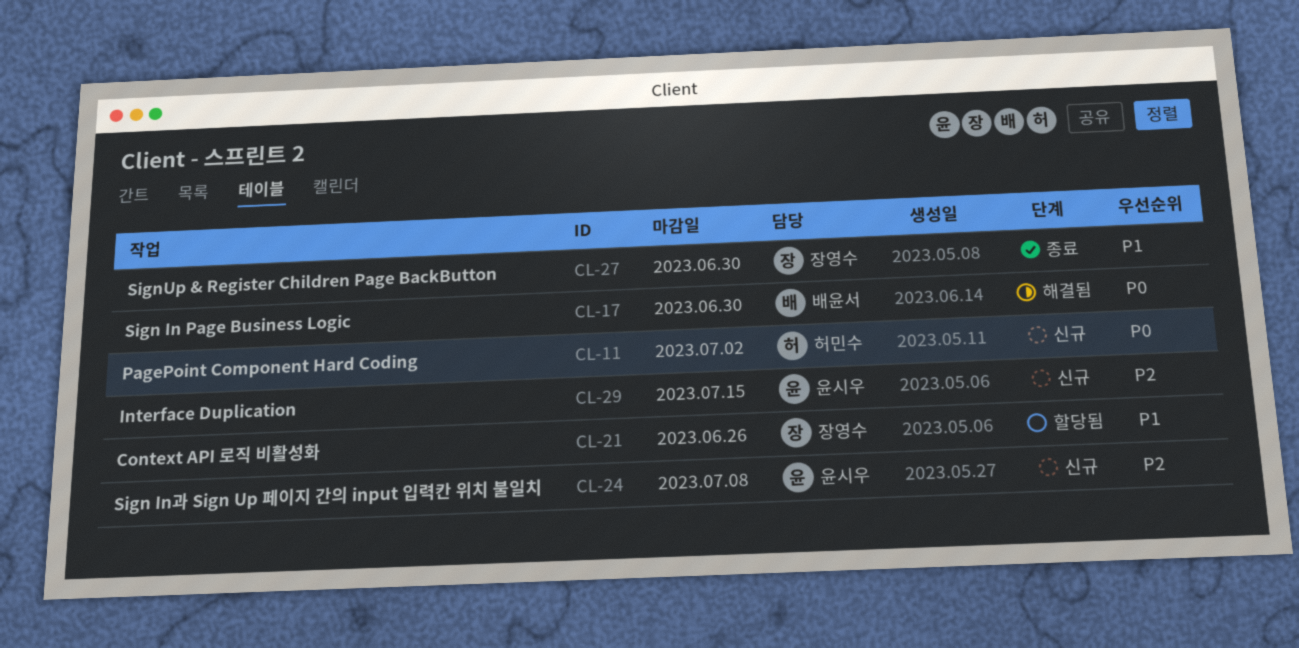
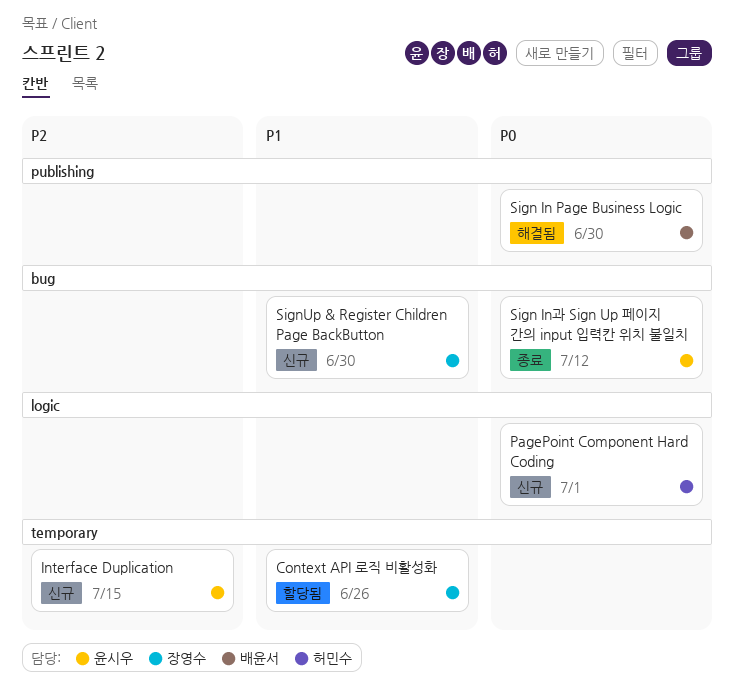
PagePoint Component Hard Coding, due: Jul 2 -> Jul 1
Sign In과 Sign Up 페이지 간의 input 입력칸 위치 불일치, status: 신규 -> 종료
Sign In과 Sign Up 페이지 간의 input 입력칸 위치 불일치, priority: P2 -> P0
Sign In과 Sign Up 페이지 간의 input 입력칸 위치 불일치, due: Jul 8 -> Jul 12
SignUp & Register Children Page BackButton, status: 종료 -> 신규

